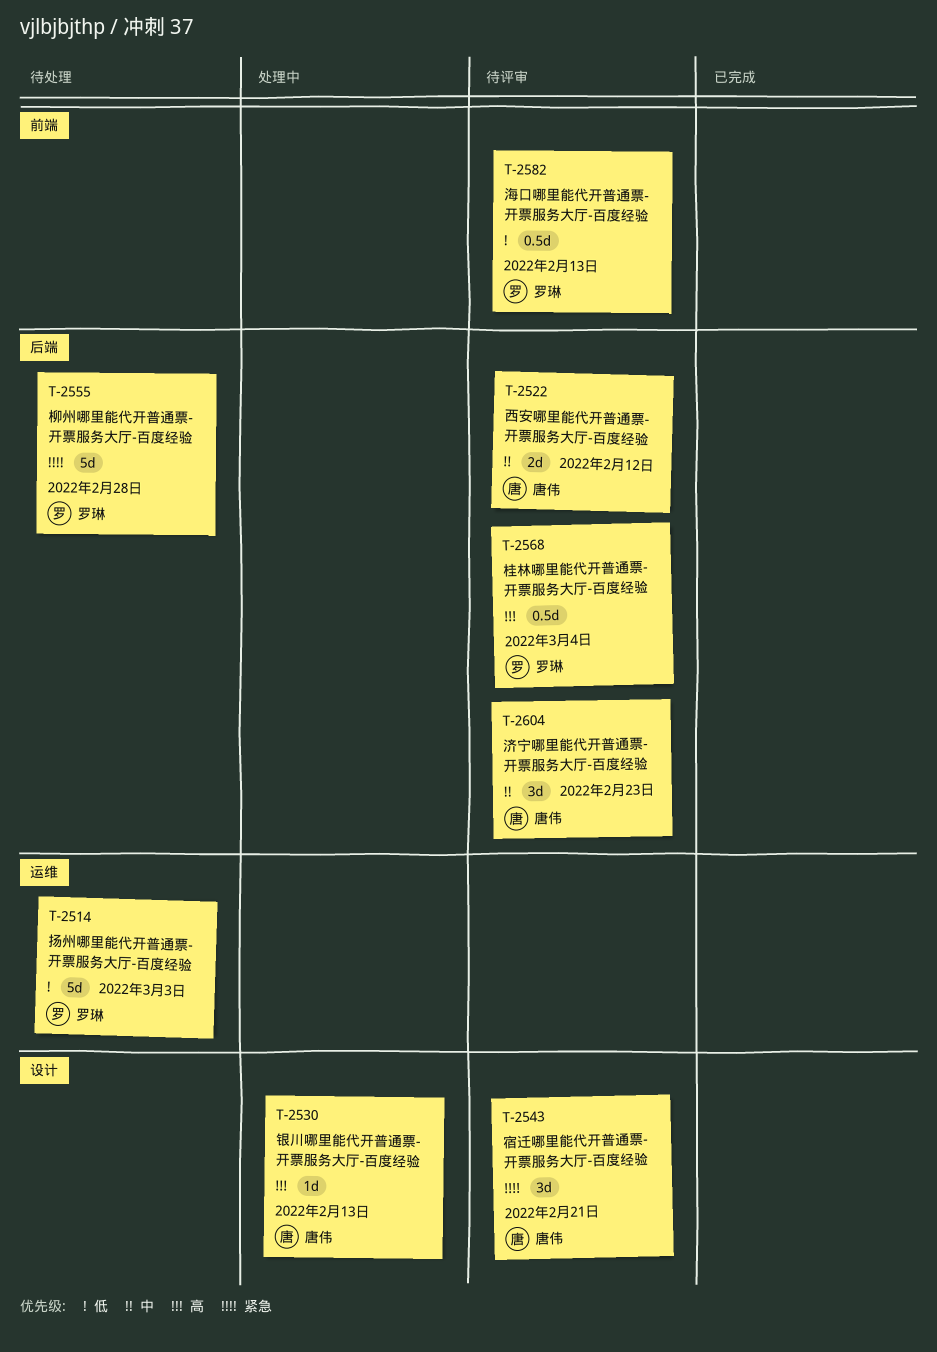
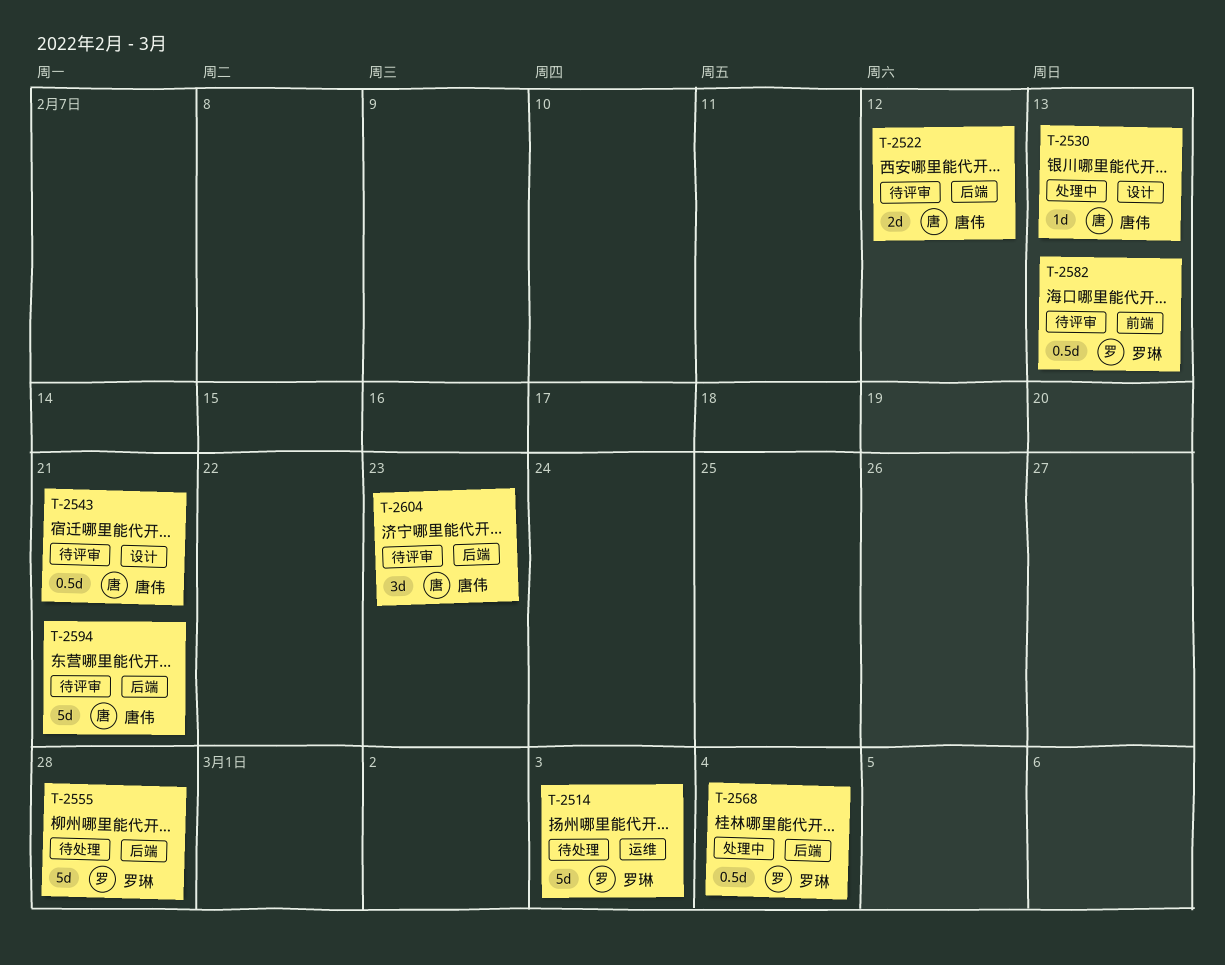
T-2543, estimate: 3d -> 0.5d
T-2568, status: 待评审 -> 处理中
T-2594: none -> present

